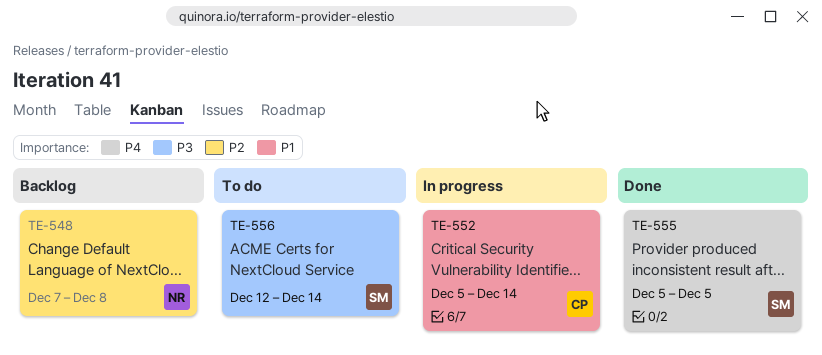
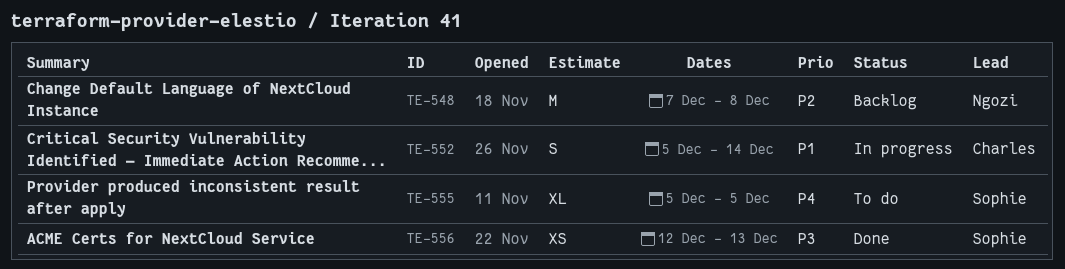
TE-555, status: Done -> To do
TE-556, status: To do -> Done
TE-556, due: Dec 14 -> Dec 13

